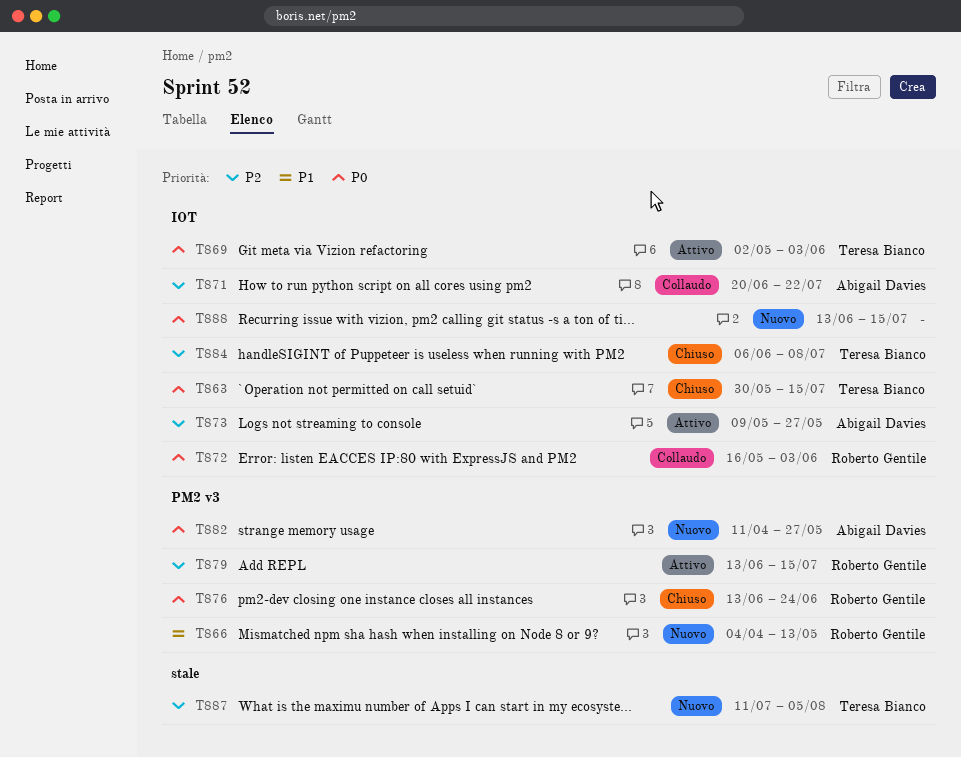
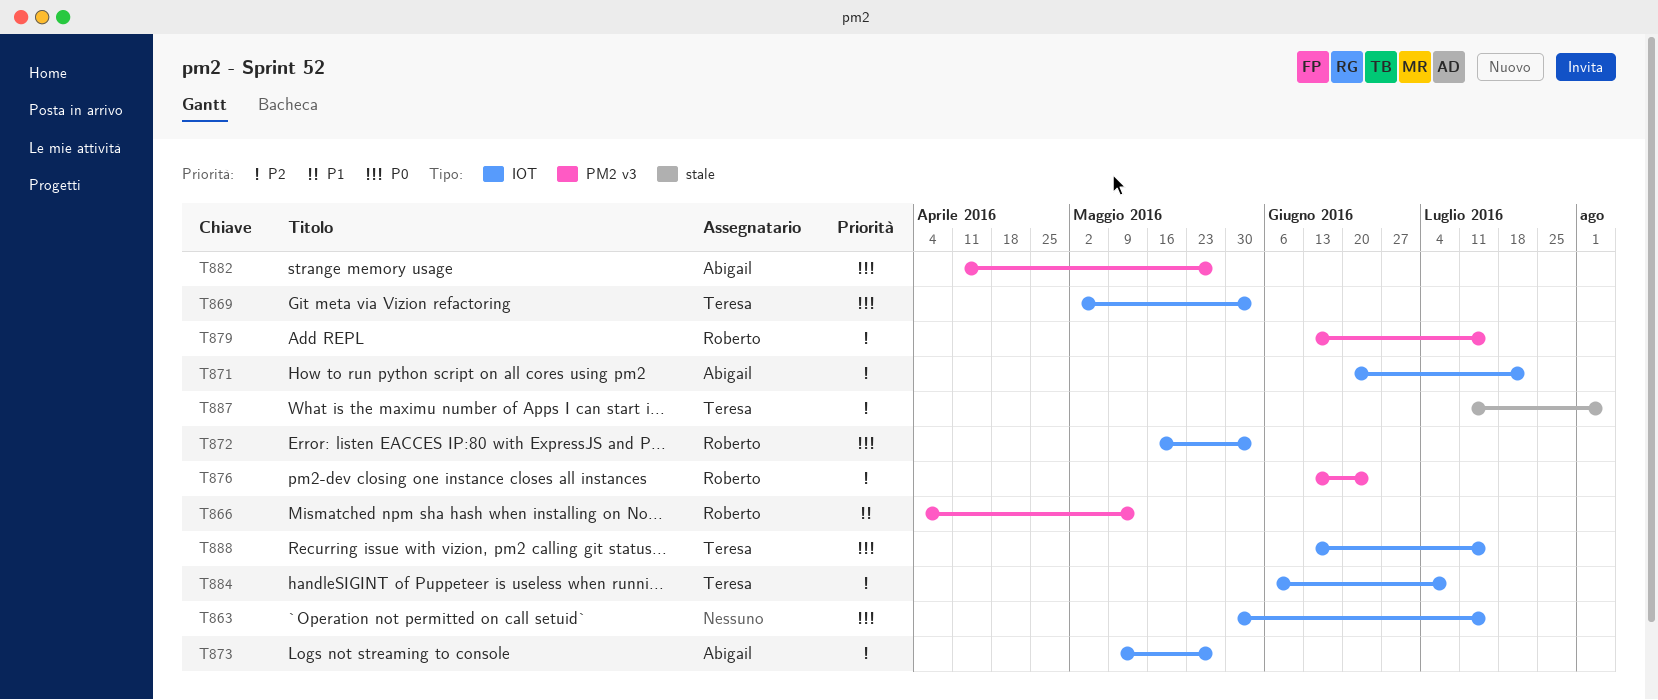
T863, owner: Teresa Bianco -> none
T876, priority: P0 -> P2
T888, owner: none -> Teresa Bianco

